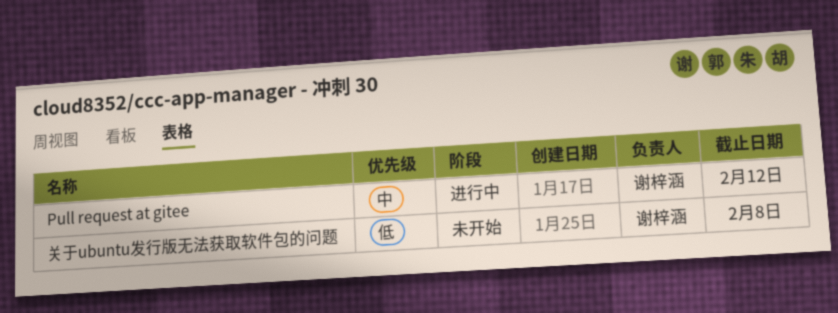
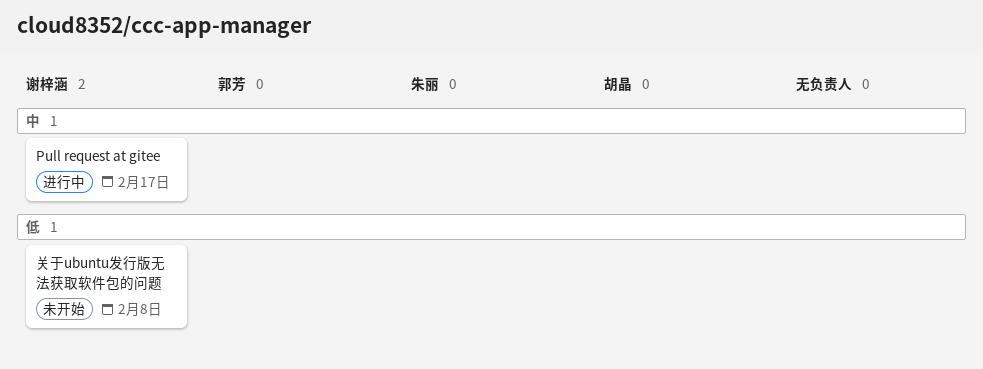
Pull request at gitee, due: Feb 12 -> Feb 17

